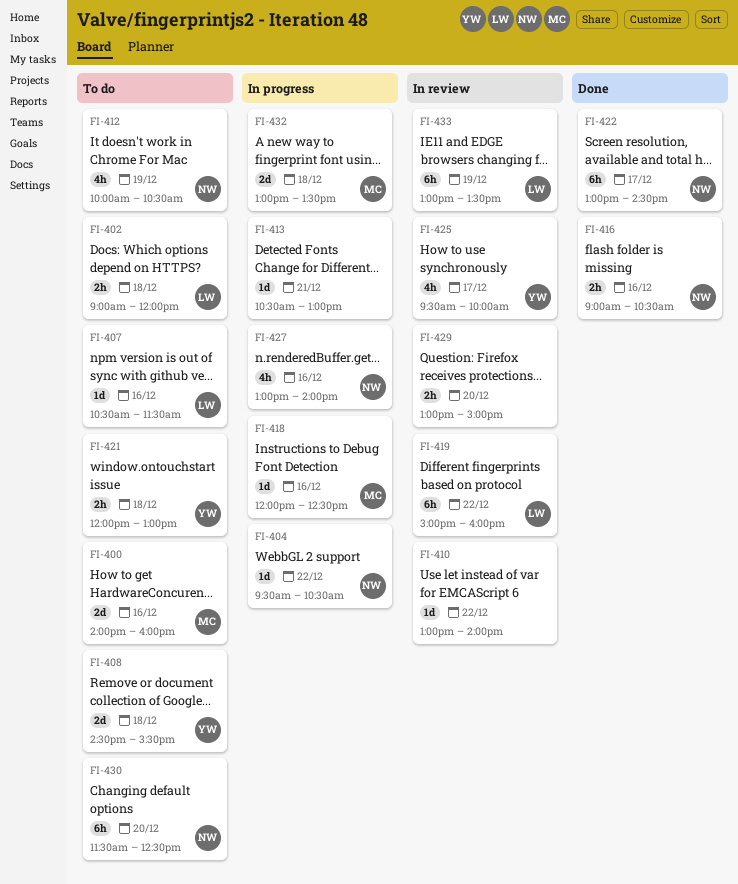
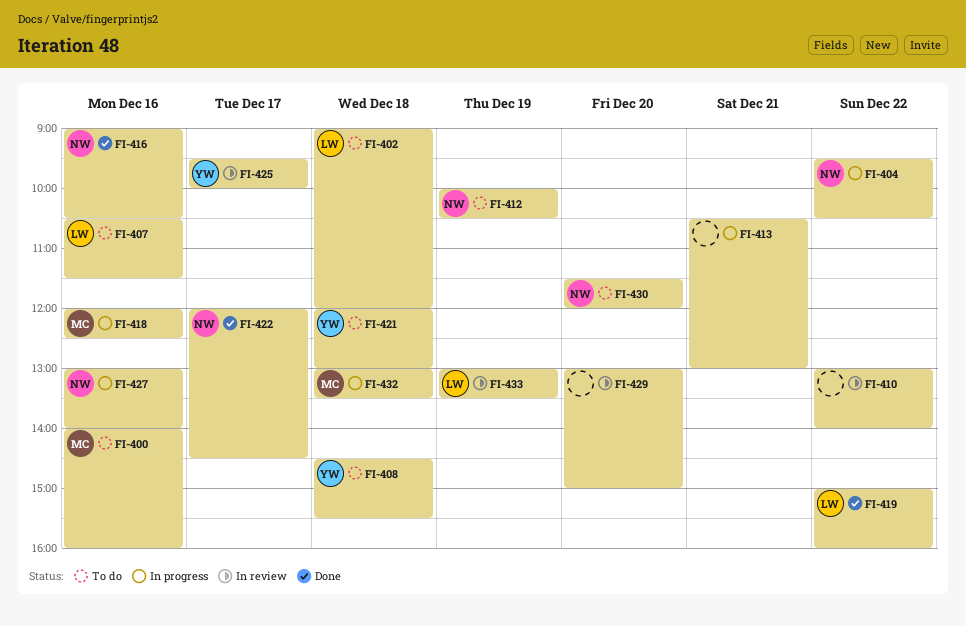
FI-419, status: In review -> Done
FI-422, begins: 13:00 -> 12:00
FI-430, ends: 12:30 -> 12:00

